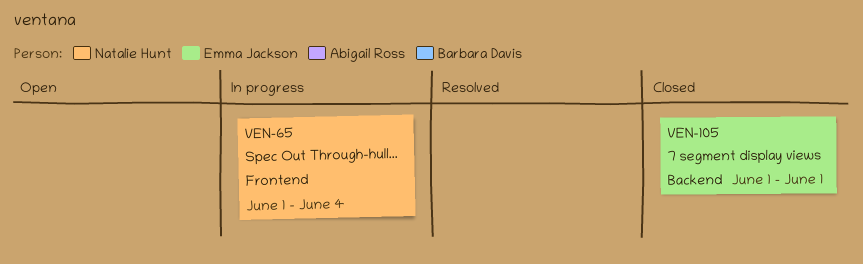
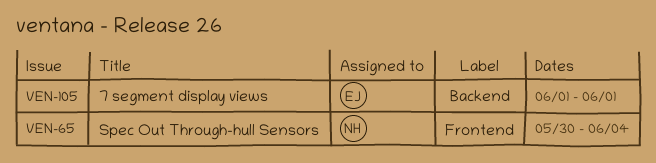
VEN-65, start: Jun 1 -> May 30

